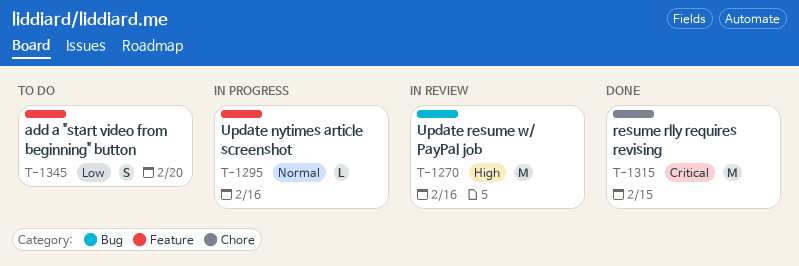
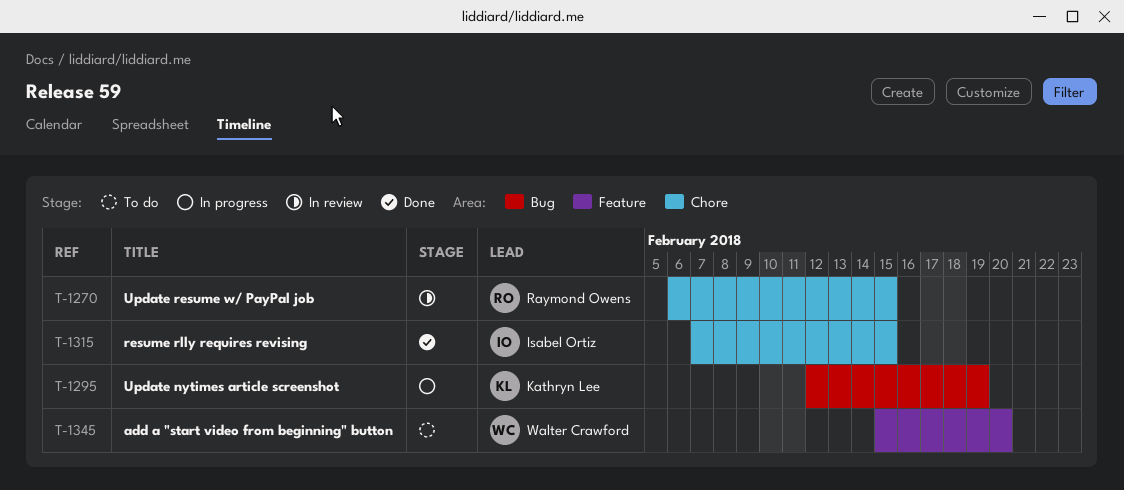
T-1270, label: Bug -> Chore
T-1270, due: Feb 16 -> Feb 15
T-1295, label: Feature -> Bug
T-1295, due: Feb 16 -> Feb 19

